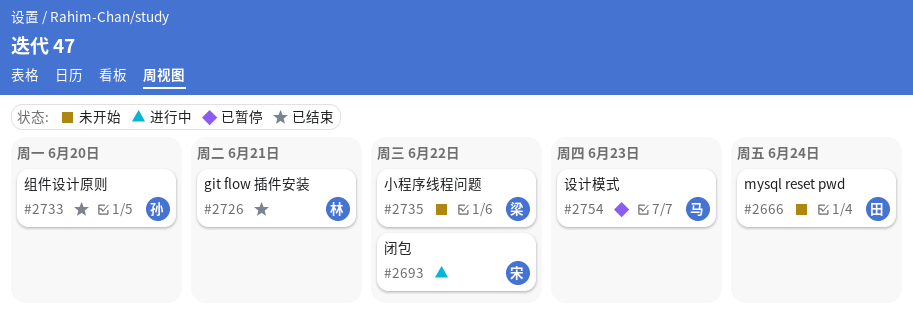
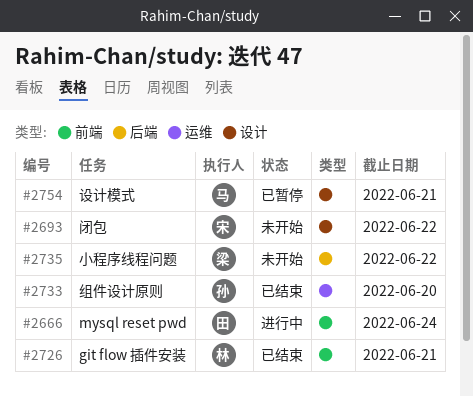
#2666, status: 未开始 -> 进行中
#2693, status: 进行中 -> 未开始
#2754, due: Jun 23 -> Jun 21

